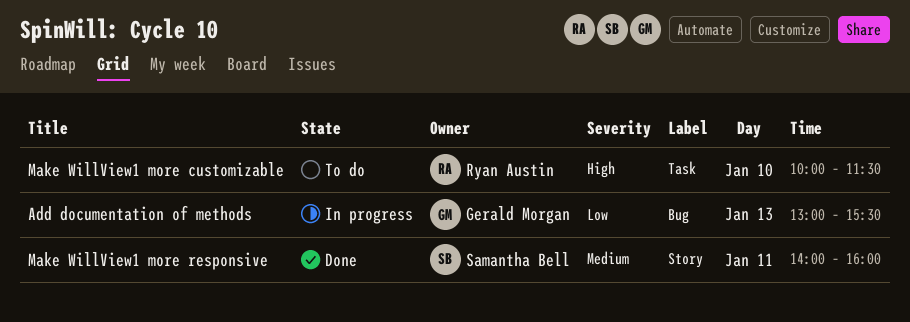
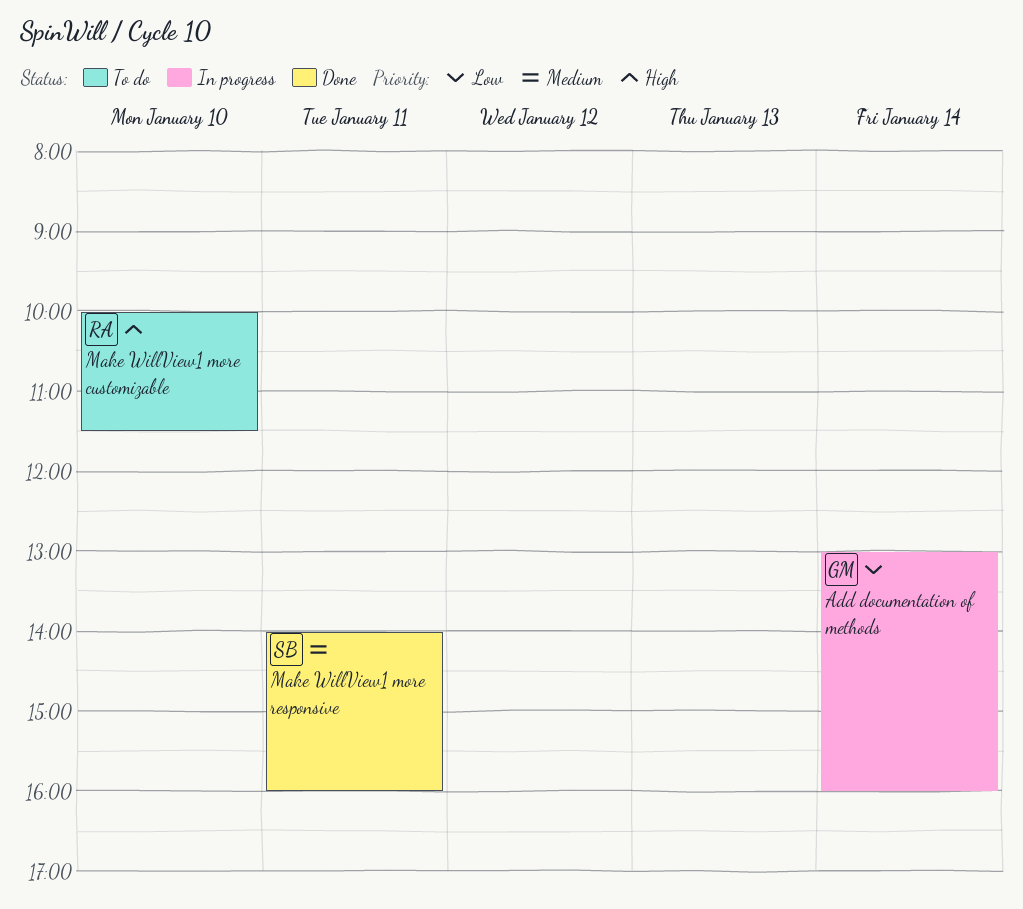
Add documentation of methods, day: Jan 13 -> Jan 14
Add documentation of methods, ends: 15:30 -> 16:00

